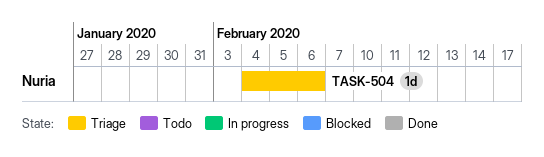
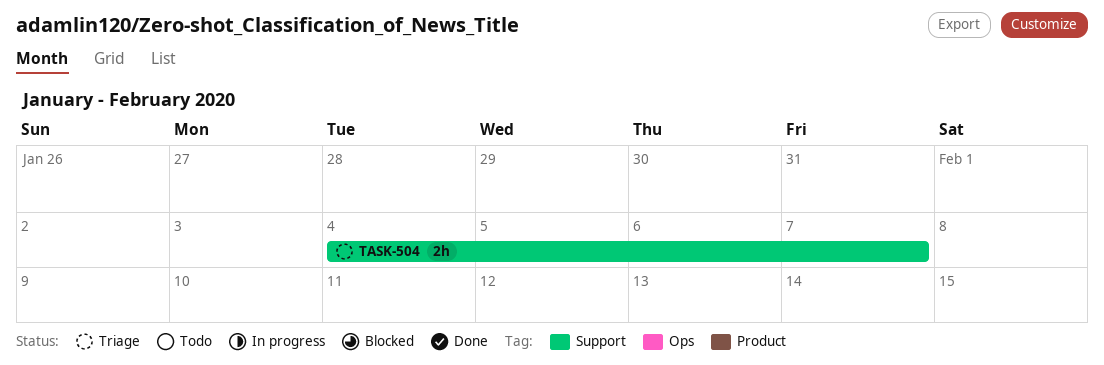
TASK-504, estimate: 1d -> 2h
TASK-504, due: Feb 6 -> Feb 7

